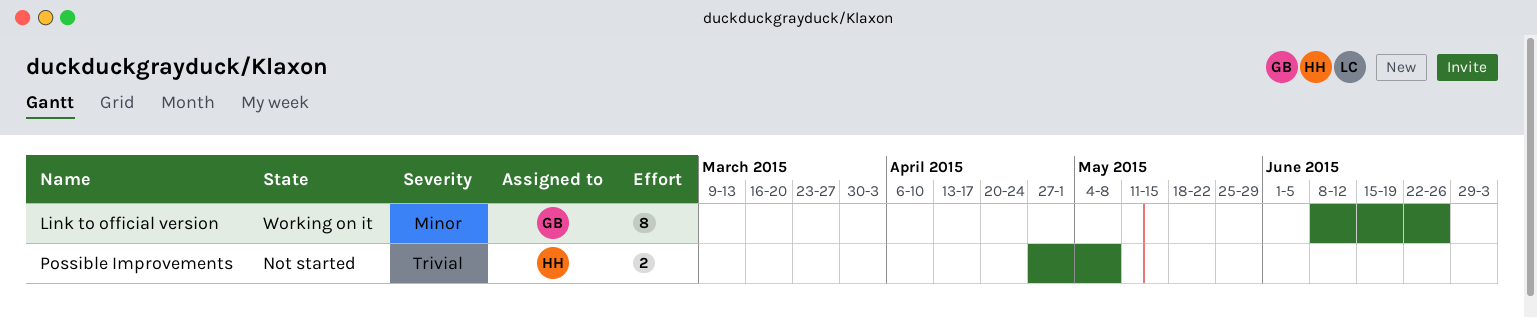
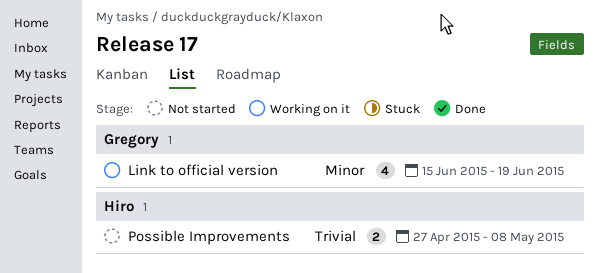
Link to official version, estimate: 8 -> 4
Link to official version, start: Jun 8 -> Jun 15
Link to official version, due: Jun 26 -> Jun 19

